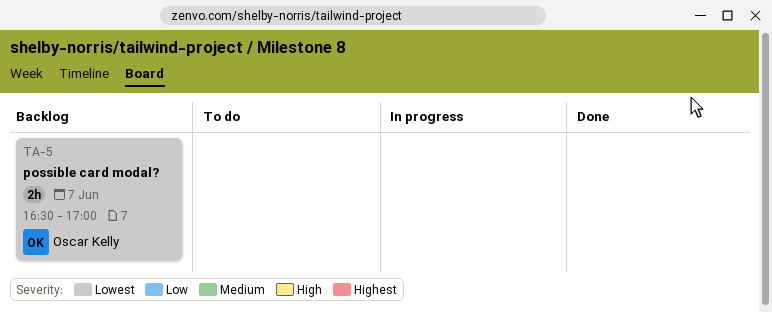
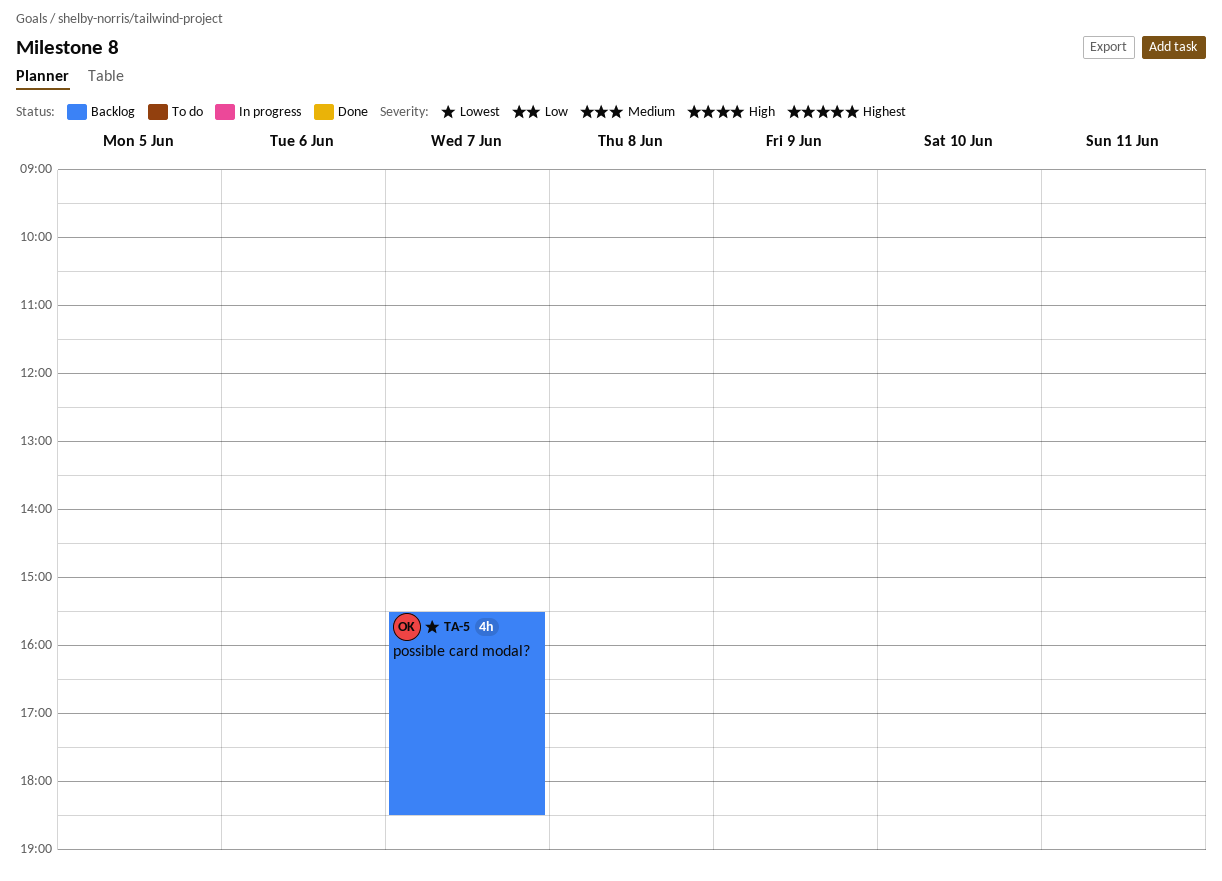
TA-5, estimate: 2h -> 4h
TA-5, begins: 16:30 -> 15:30
TA-5, ends: 17:00 -> 18:30

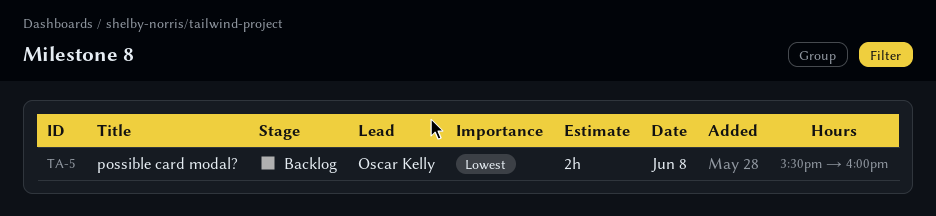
TA-5, estimate: 4h -> 2h
TA-5, day: Jun 7 -> Jun 8
TA-5, ends: 18:30 -> 16:00

